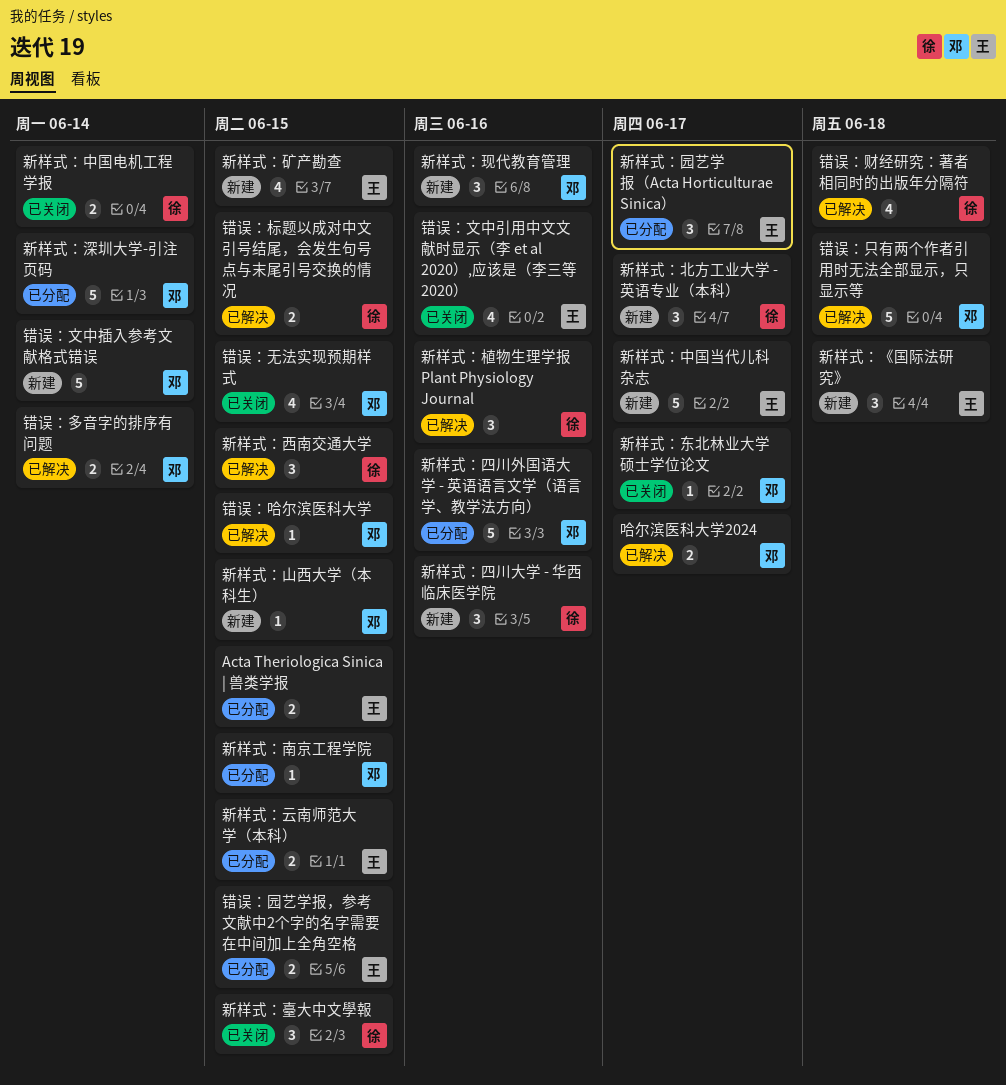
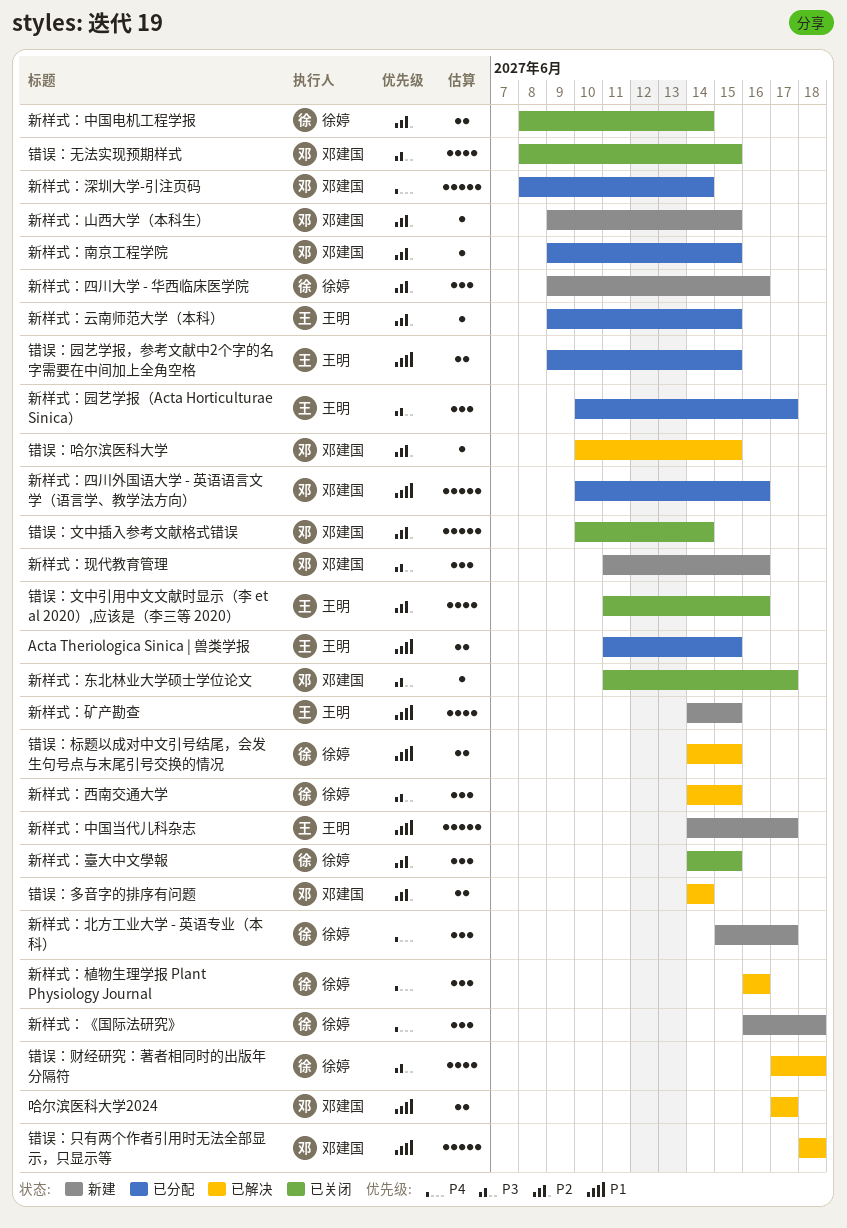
新样式：《国际法研究》, owner: 王明 -> 徐婷
新样式：云南师范大学（本科）, estimate: 2 -> 1
错误：文中插入参考文献格式错误, status: 新建 -> 已关闭

